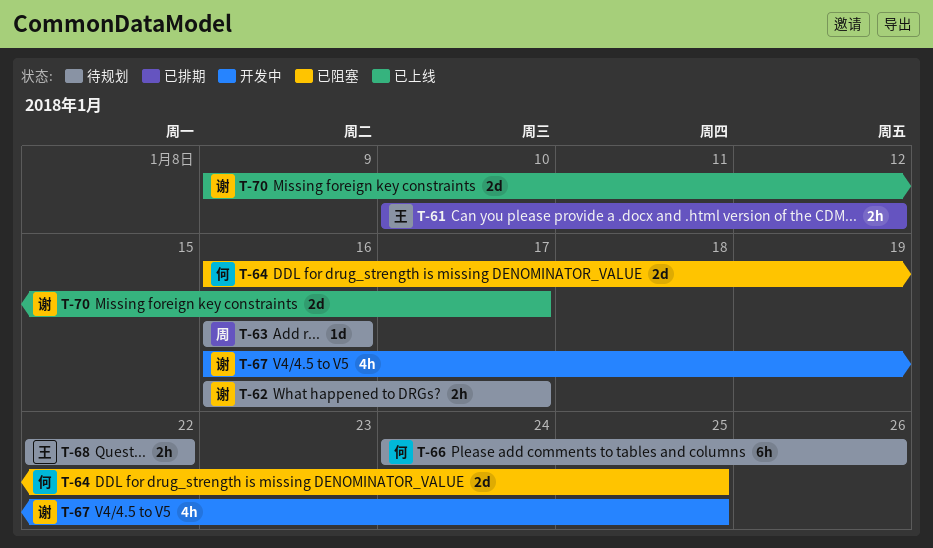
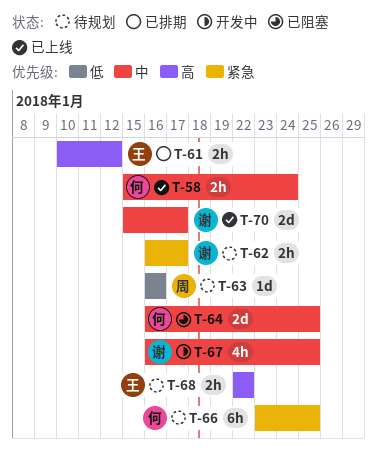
T-58: none -> present
T-66, start: Jan 24 -> Jan 23
T-66, due: Jan 26 -> Jan 25
T-70, start: Jan 9 -> Jan 15

